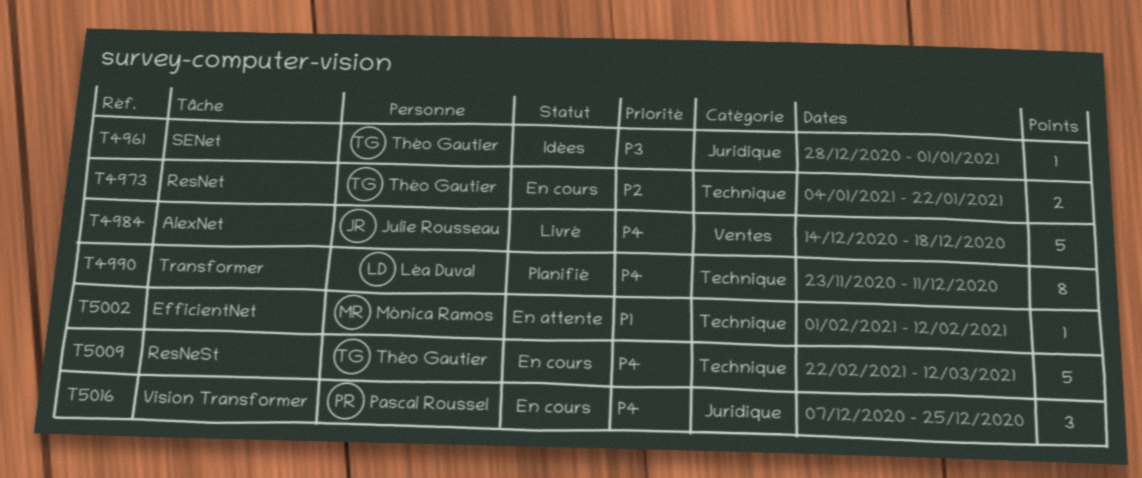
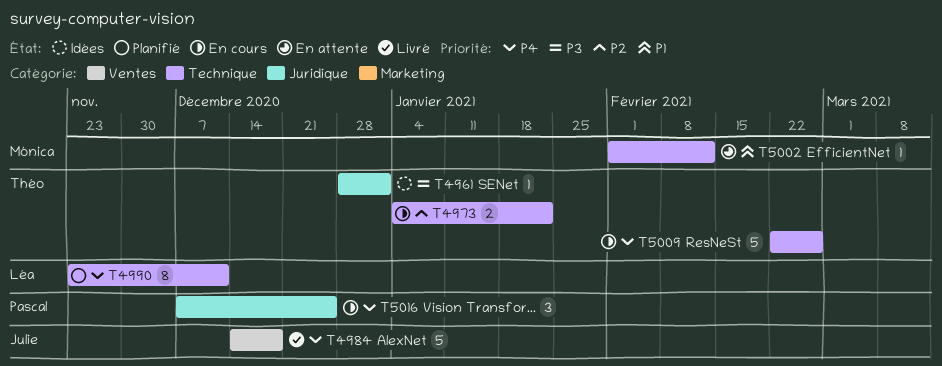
T5009, due: Mar 12 -> Feb 26

